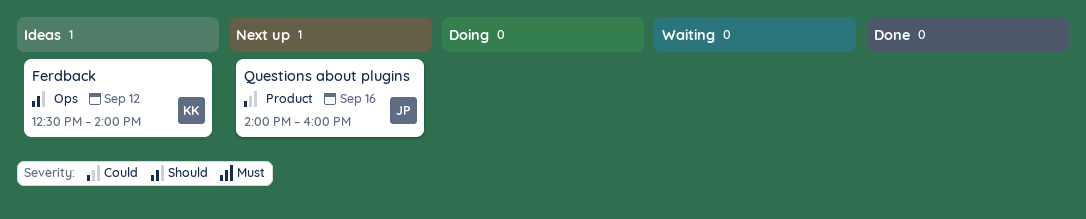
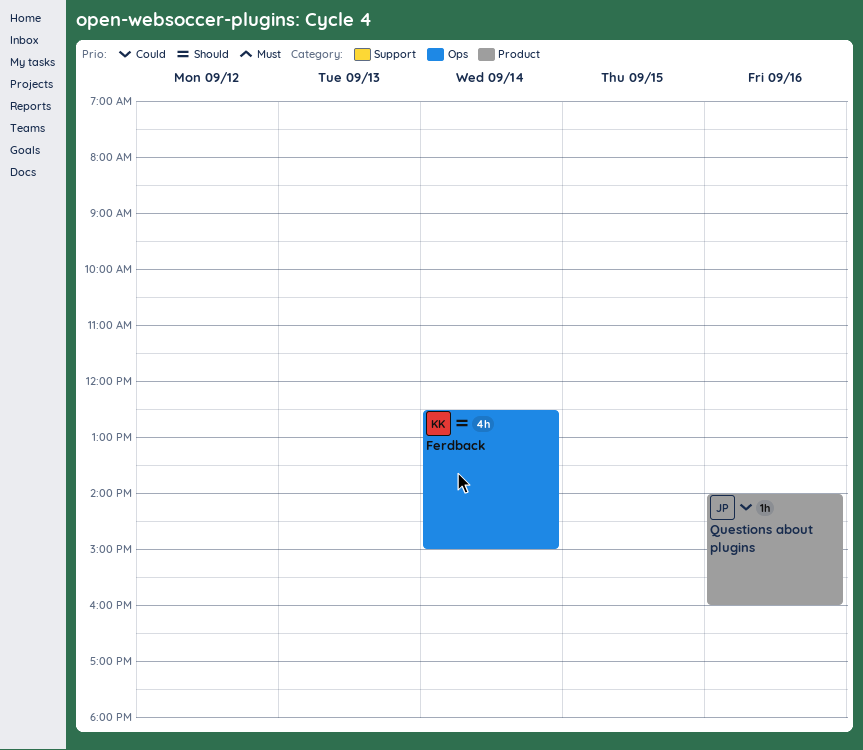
Ferdback, day: Sep 12 -> Sep 14
Ferdback, ends: 14:00 -> 15:00

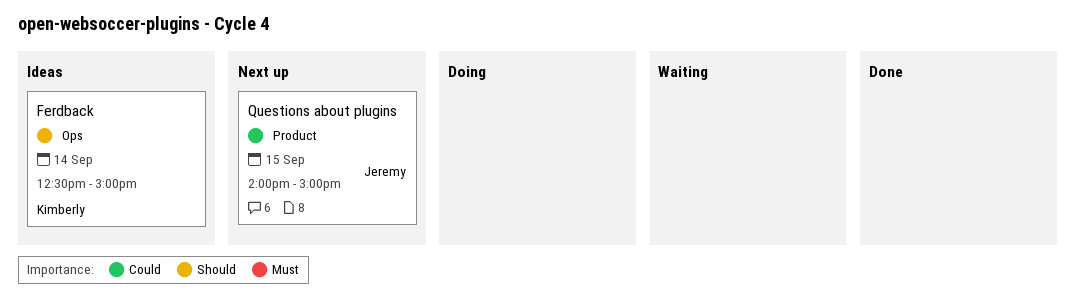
Questions about plugins, day: Sep 16 -> Sep 15
Questions about plugins, ends: 16:00 -> 15:00

